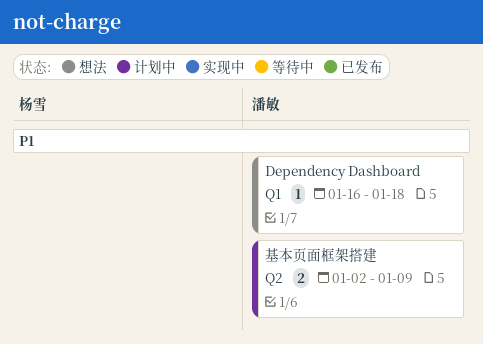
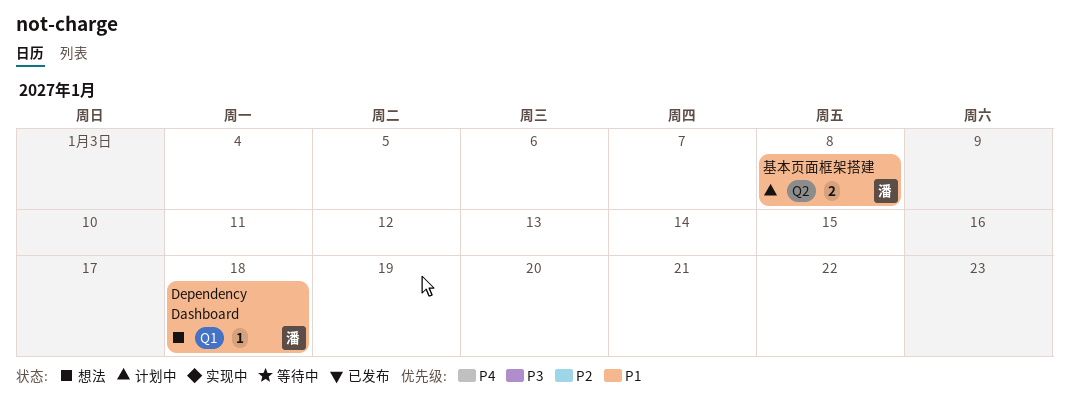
基本页面框架搭建, due: Jan 9 -> Jan 8

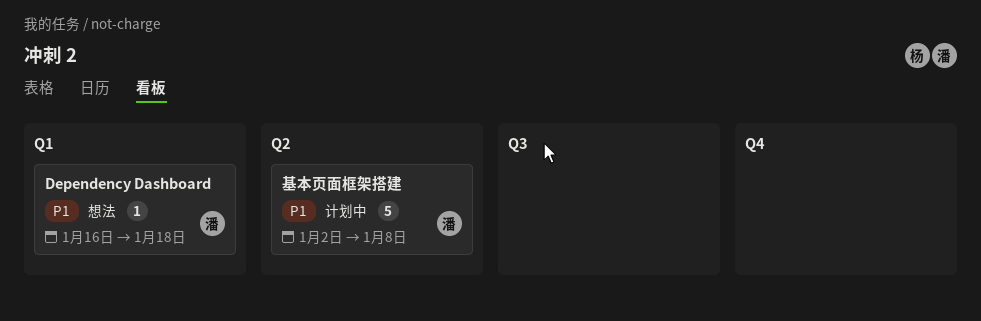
基本页面框架搭建, estimate: 2 -> 5

